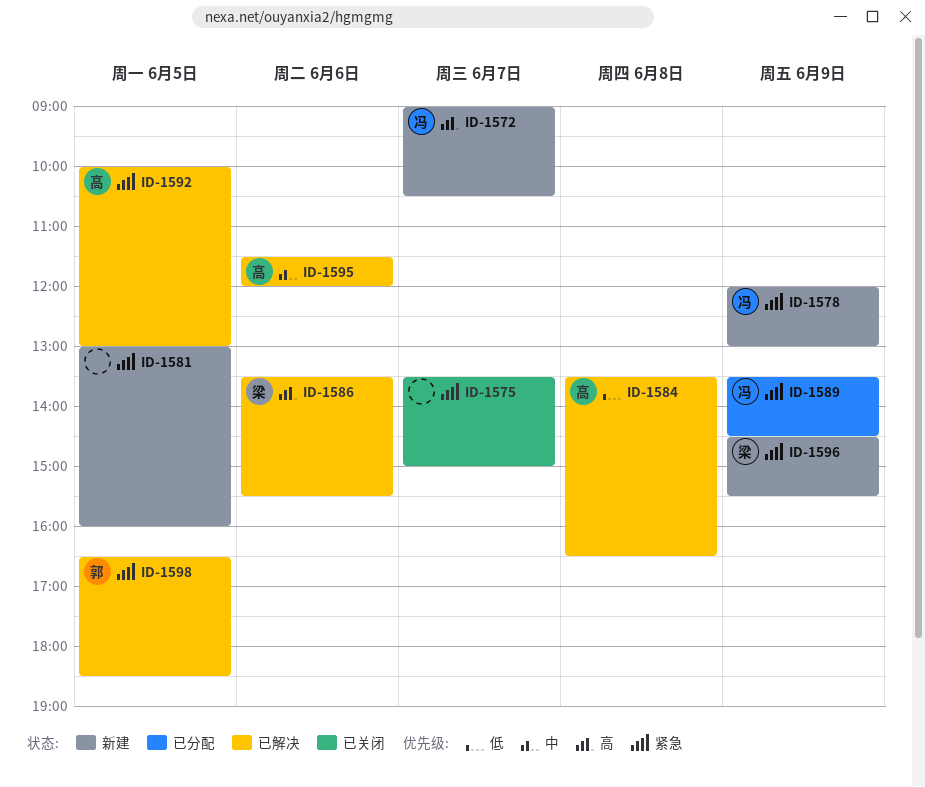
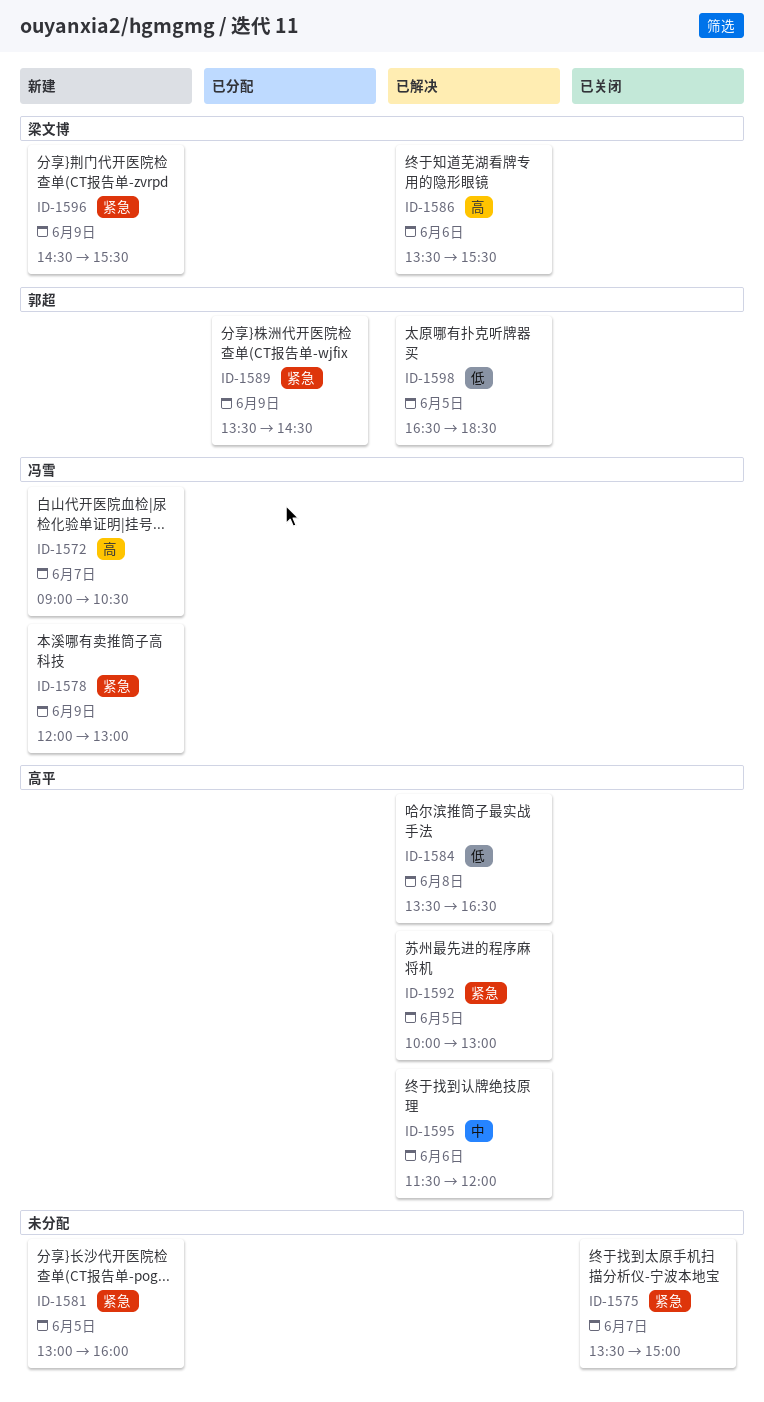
ID-1589, owner: 冯雪 -> 郭超
ID-1598, priority: 紧急 -> 低

